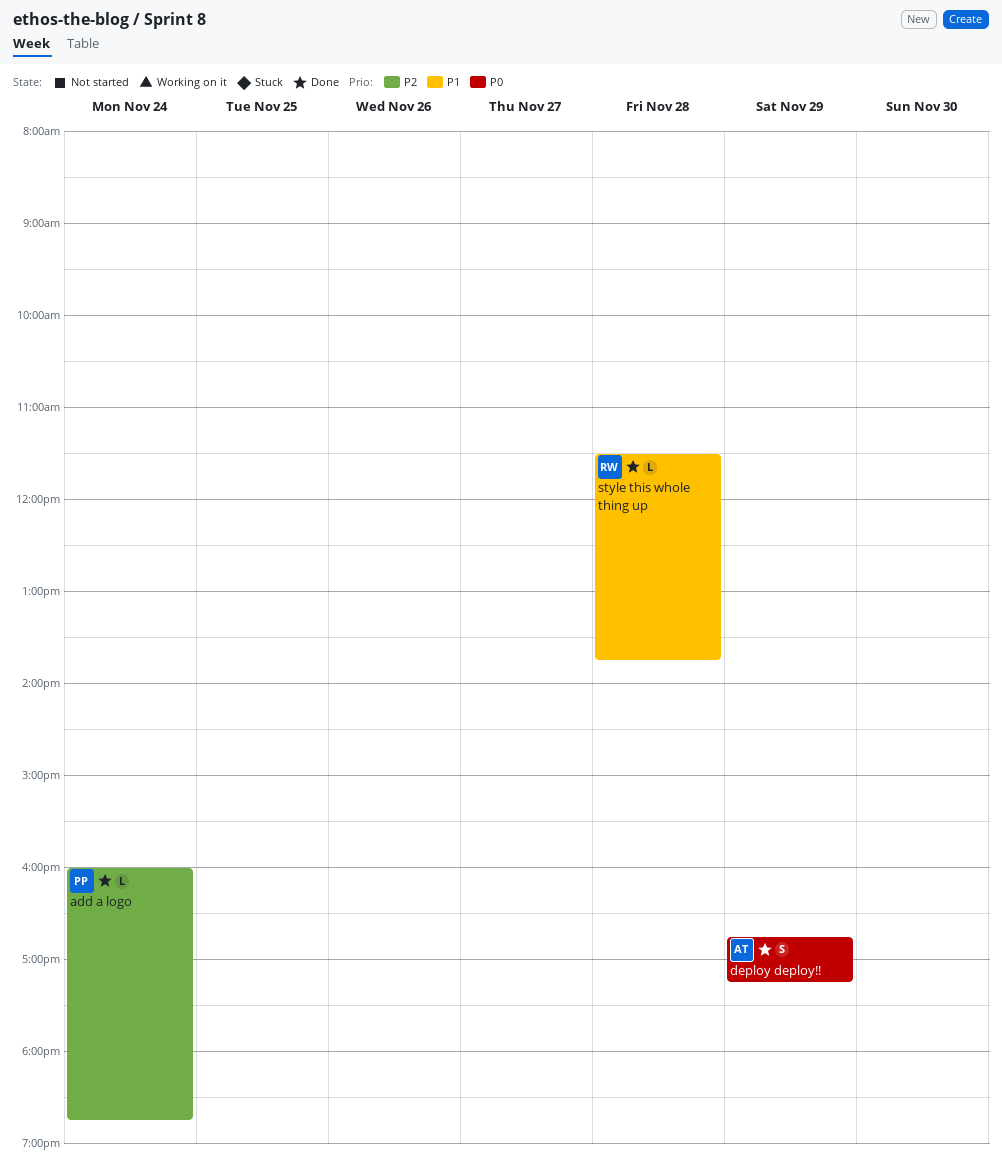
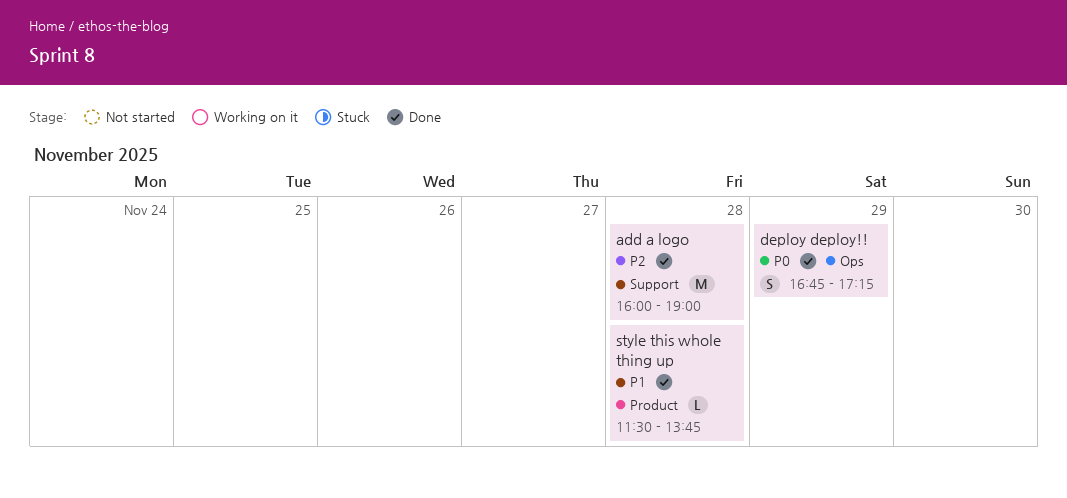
add a logo, estimate: L -> M
add a logo, day: Nov 24 -> Nov 28
add a logo, ends: 18:45 -> 19:00

